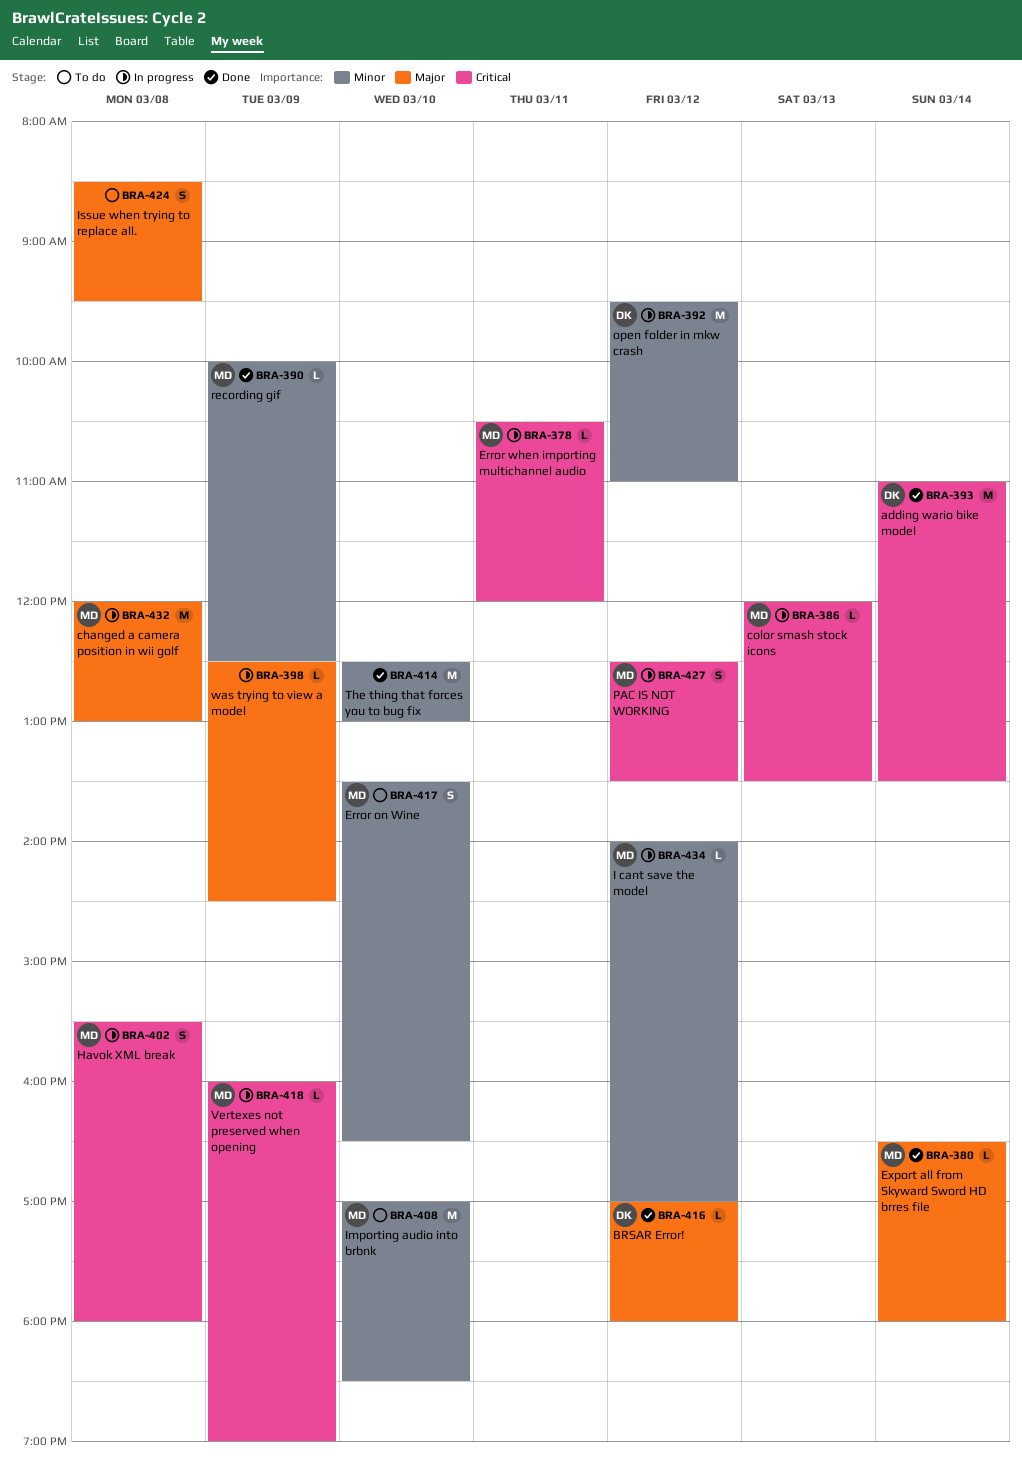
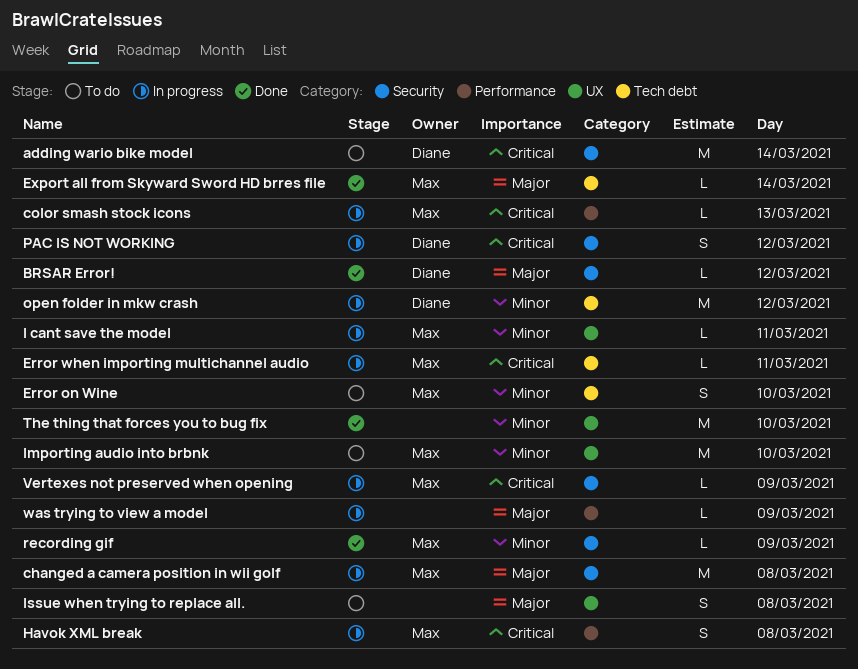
adding wario bike model, status: Done -> To do
I cant save the model, day: Mar 12 -> Mar 11
PAC IS NOT WORKING, owner: Max -> Diane

